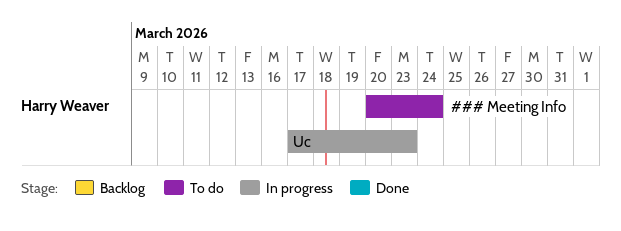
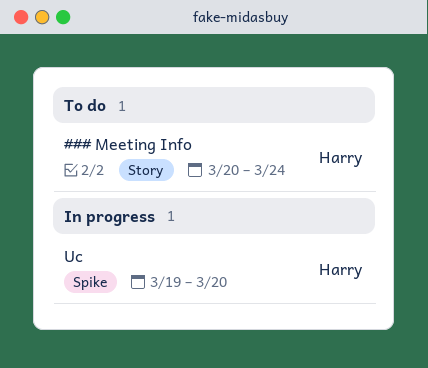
Uc, start: Mar 17 -> Mar 19
Uc, due: Mar 23 -> Mar 20

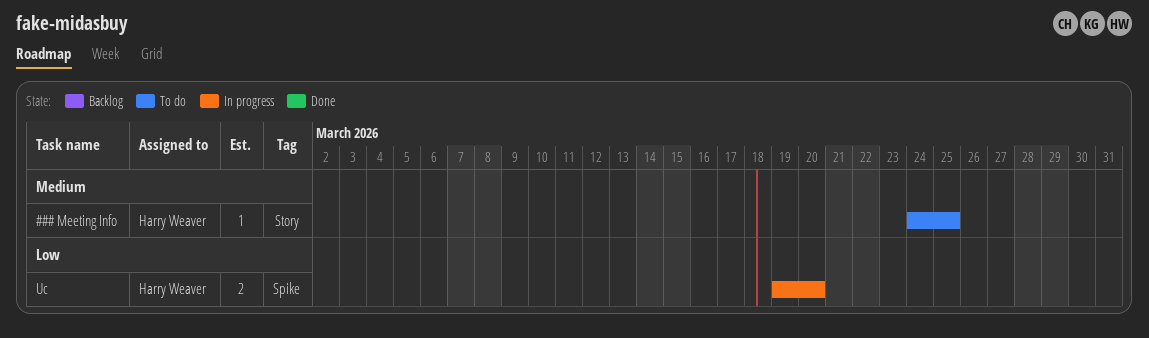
### Meeting Info, start: Mar 20 -> Mar 24
### Meeting Info, due: Mar 24 -> Mar 25

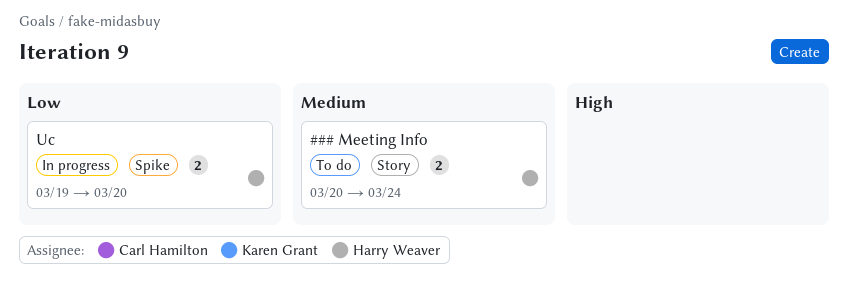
### Meeting Info, estimate: 1 -> 2
### Meeting Info, start: Mar 24 -> Mar 20
### Meeting Info, due: Mar 25 -> Mar 24

